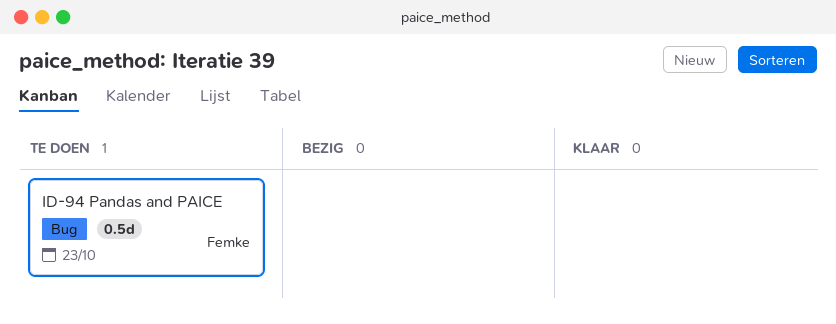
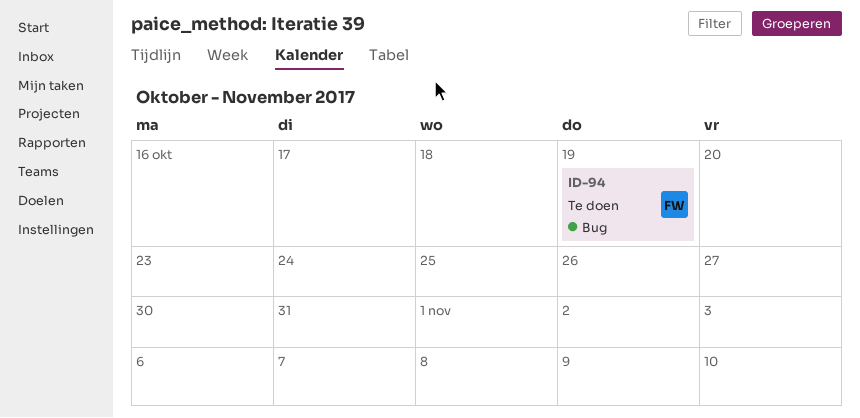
ID-94, due: Oct 23 -> Oct 19

